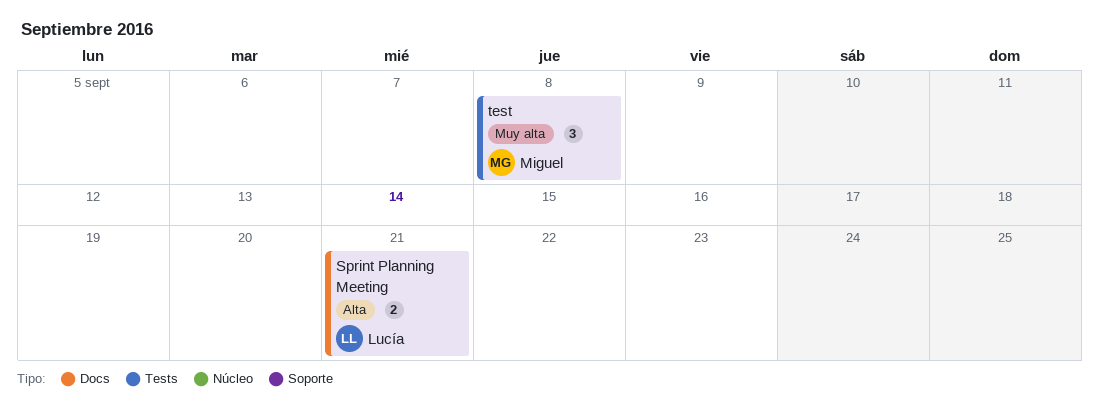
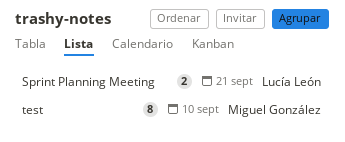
test, estimate: 3 -> 8
test, due: Sep 8 -> Sep 10

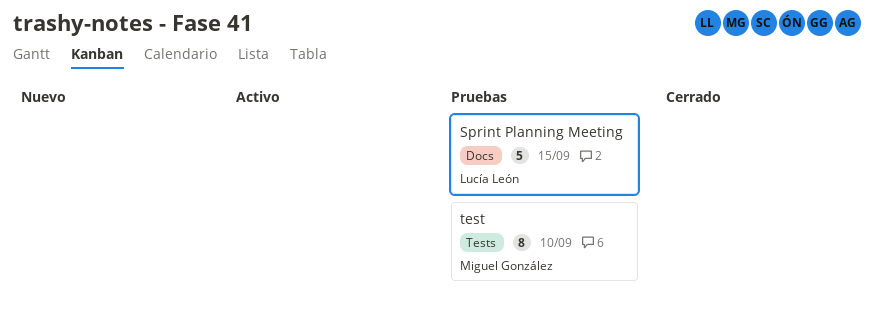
Sprint Planning Meeting, estimate: 2 -> 5
Sprint Planning Meeting, due: Sep 21 -> Sep 15

